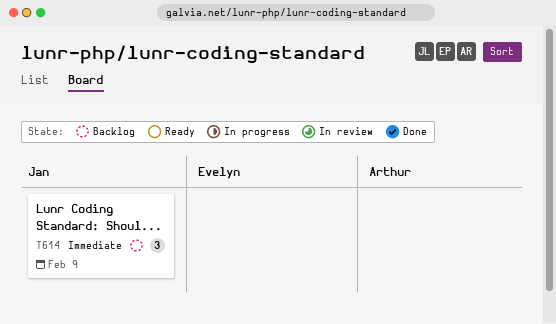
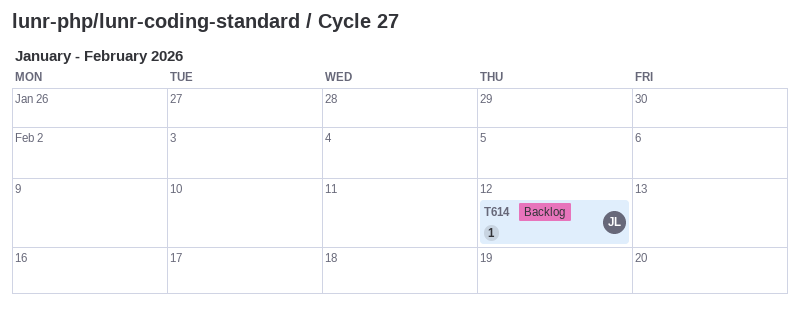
T614, estimate: 3 -> 1
T614, due: Feb 9 -> Feb 12

